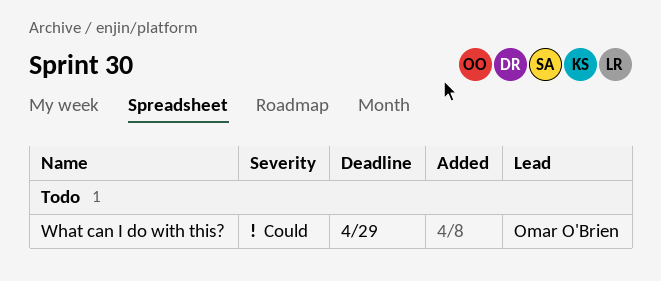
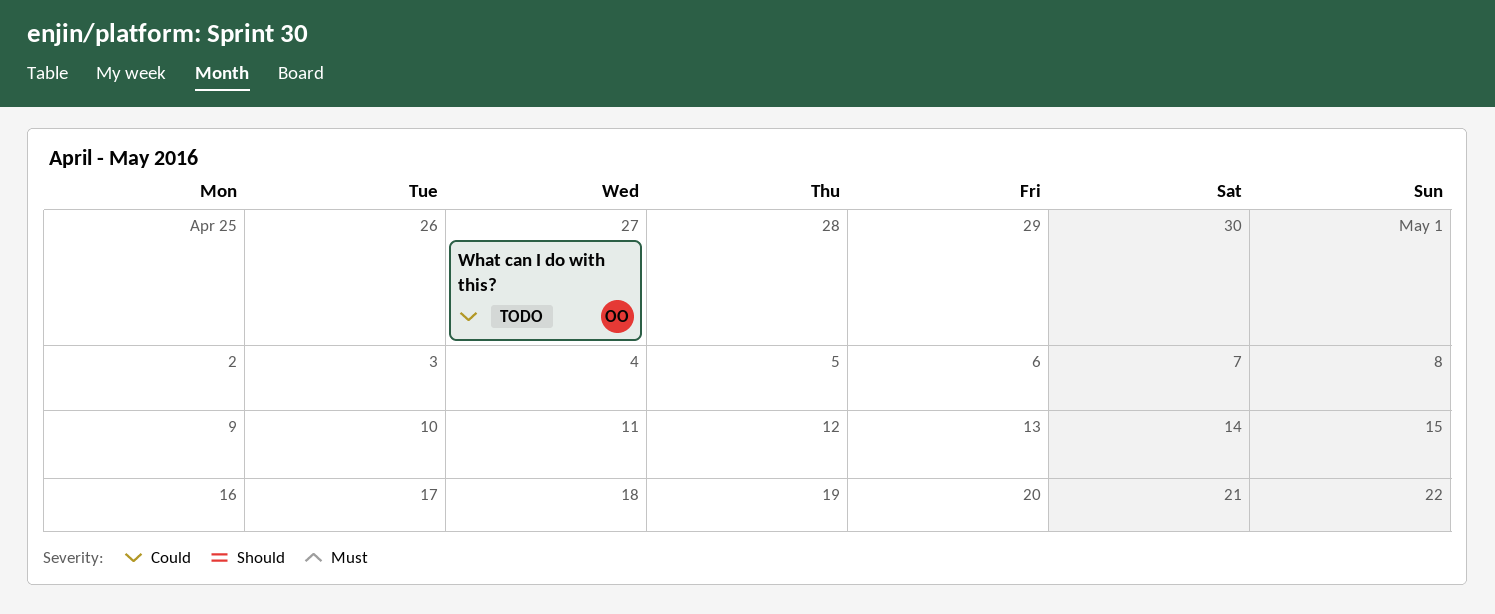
What can I do with this?, due: Apr 29 -> Apr 27

